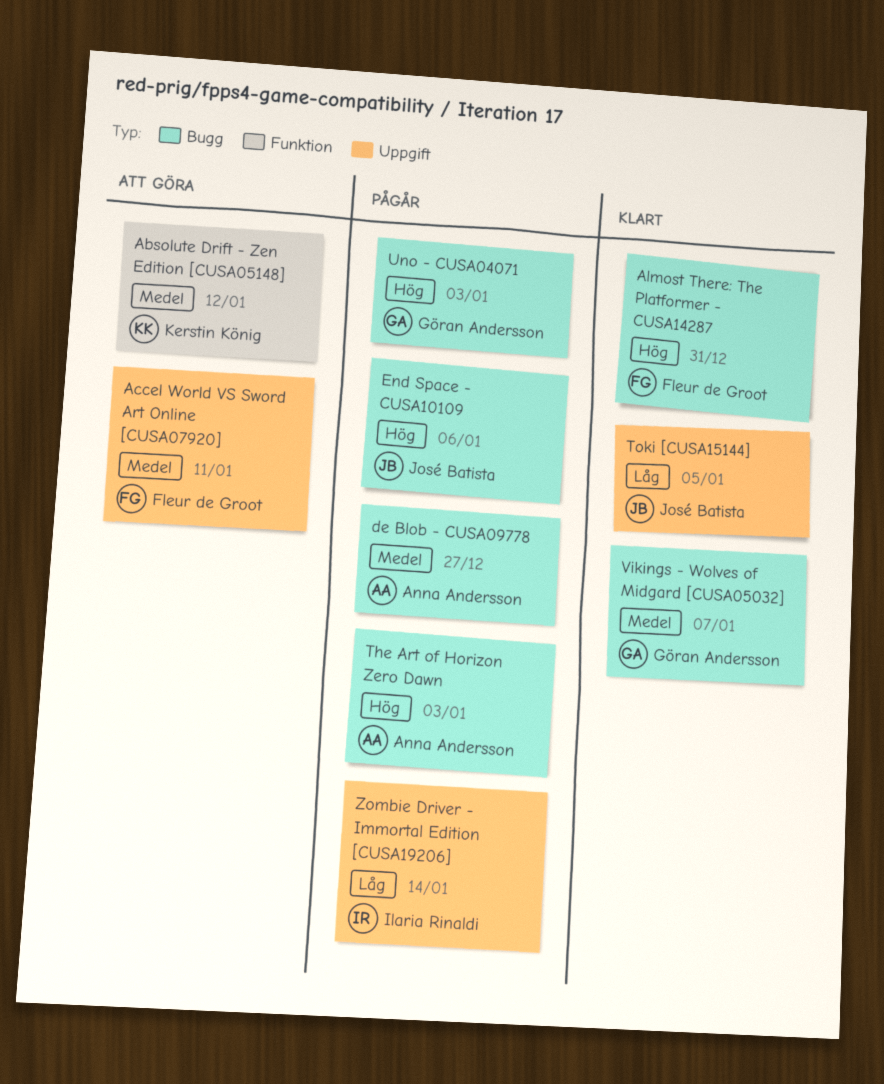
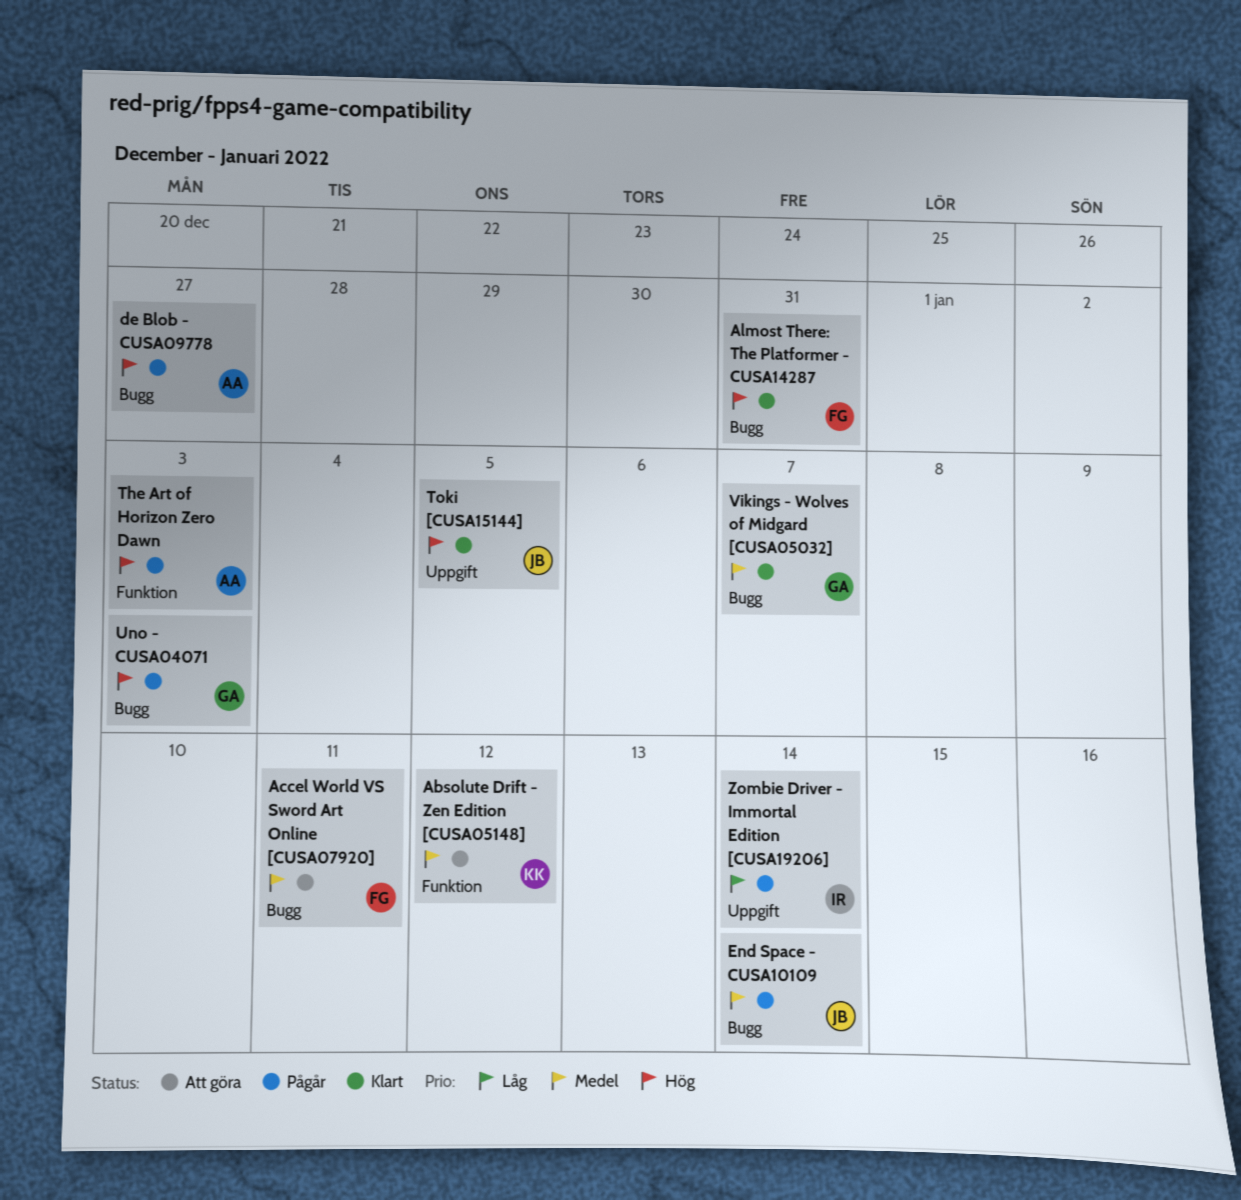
Accel World VS Sword Art Online [CUSA07920], label: Uppgift -> Bugg
de Blob - CUSA09778, priority: Medel -> Hög
End Space - CUSA10109, priority: Hög -> Medel
End Space - CUSA10109, due: Jan 6 -> Jan 14
The Art of Horizon Zero Dawn, label: Bugg -> Funktion
Toki [CUSA15144], priority: Låg -> Hög

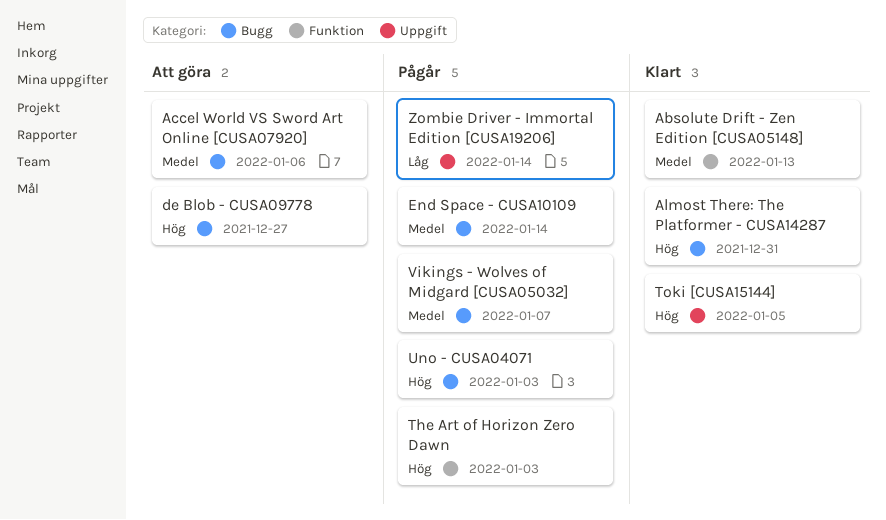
Absolute Drift - Zen Edition [CUSA05148], status: Att göra -> Klart
Absolute Drift - Zen Edition [CUSA05148], due: Jan 12 -> Jan 13
Accel World VS Sword Art Online [CUSA07920], due: Jan 11 -> Jan 6
de Blob - CUSA09778, status: Pågår -> Att göra
Vikings - Wolves of Midgard [CUSA05032], status: Klart -> Pågår

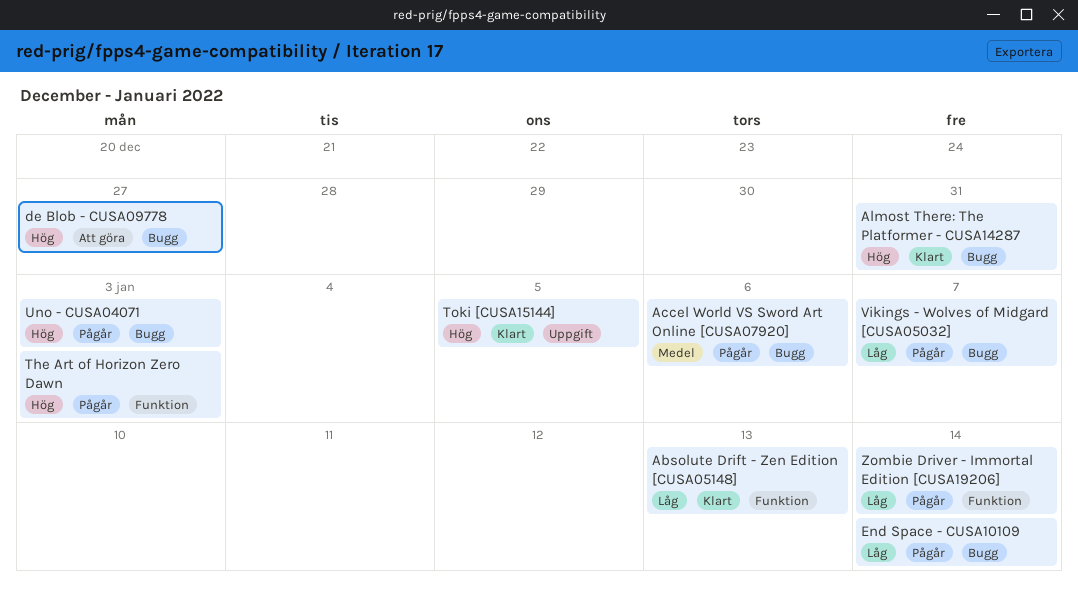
Absolute Drift - Zen Edition [CUSA05148], priority: Medel -> Låg
Accel World VS Sword Art Online [CUSA07920], status: Att göra -> Pågår
End Space - CUSA10109, priority: Medel -> Låg
Vikings - Wolves of Midgard [CUSA05032], priority: Medel -> Låg
Zombie Driver - Immortal Edition [CUSA19206], label: Uppgift -> Funktion

